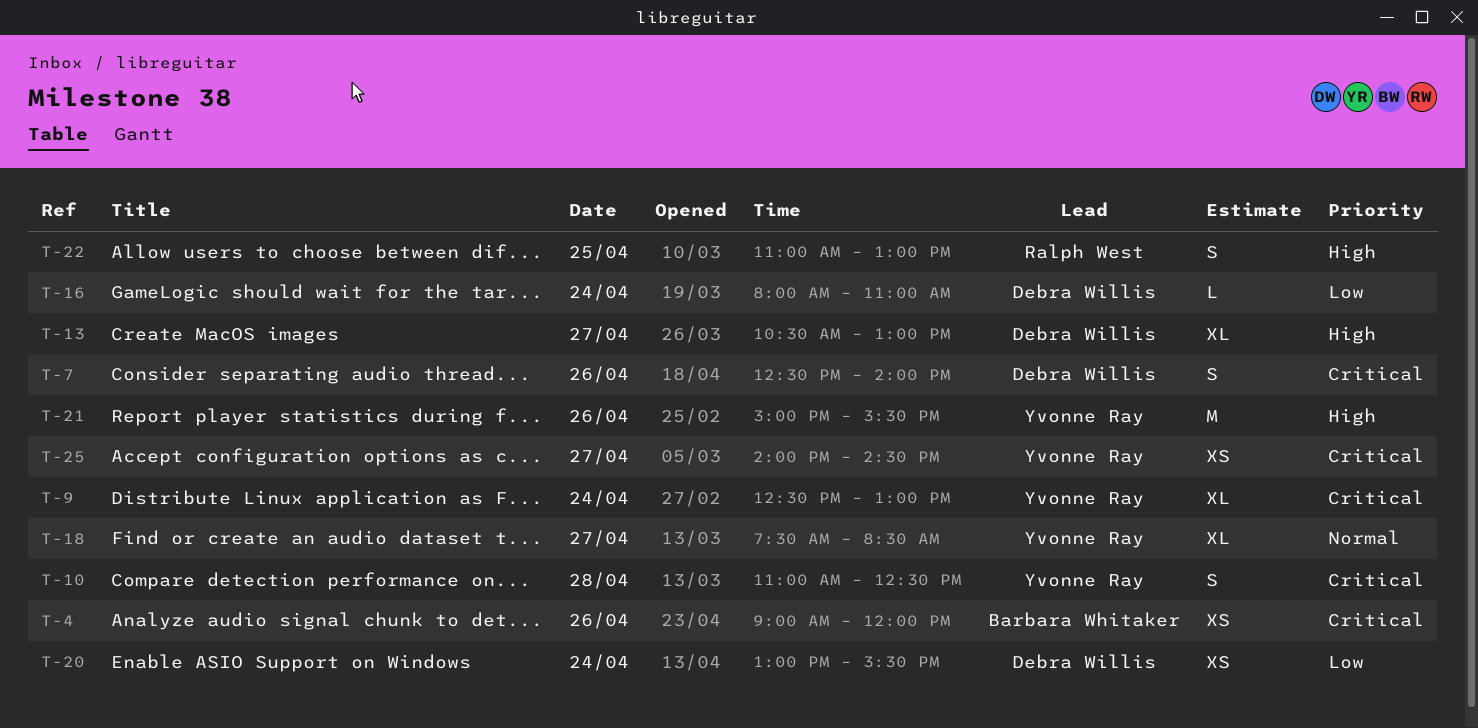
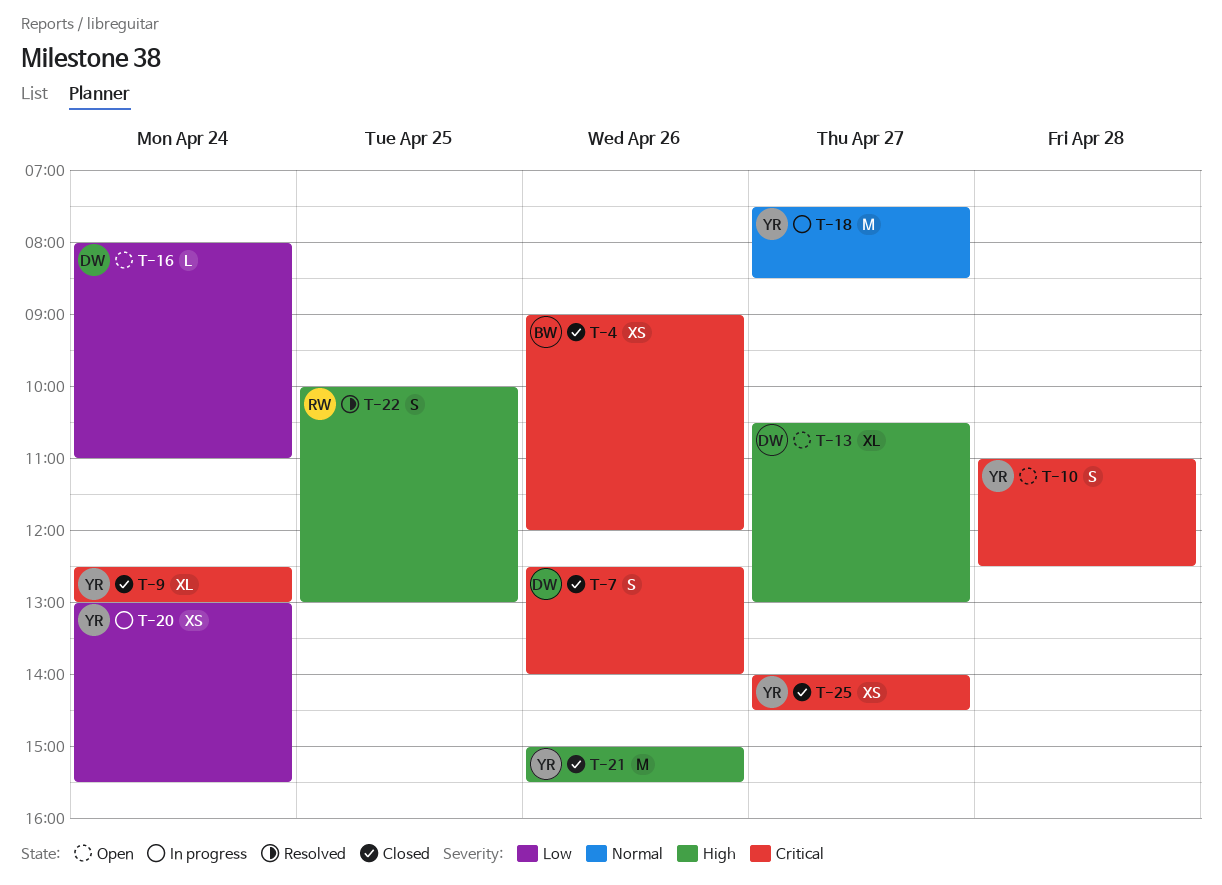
T-18, estimate: XL -> M
T-20, owner: Debra Willis -> Yvonne Ray
T-22, begins: 11:00 -> 10:00

